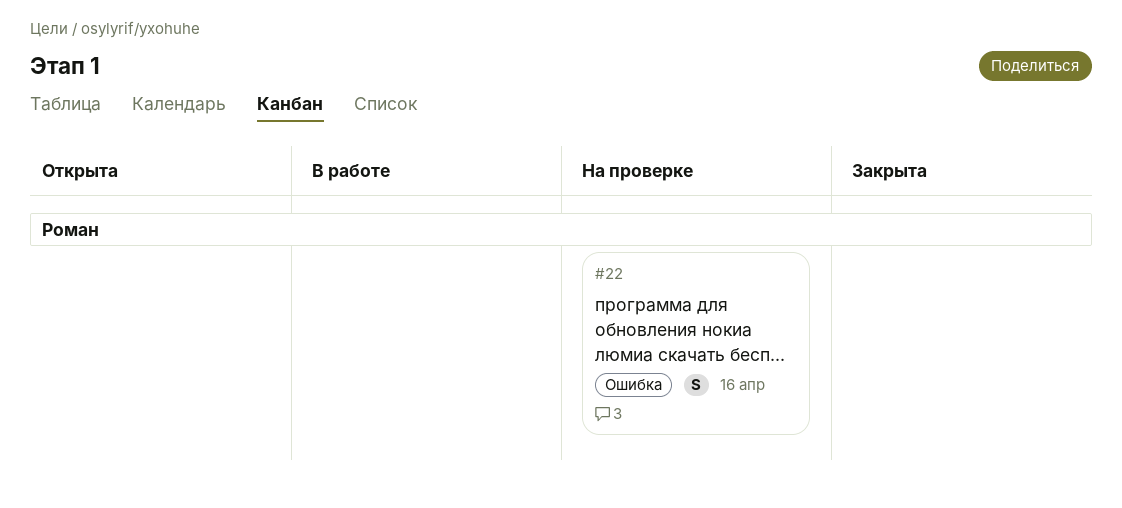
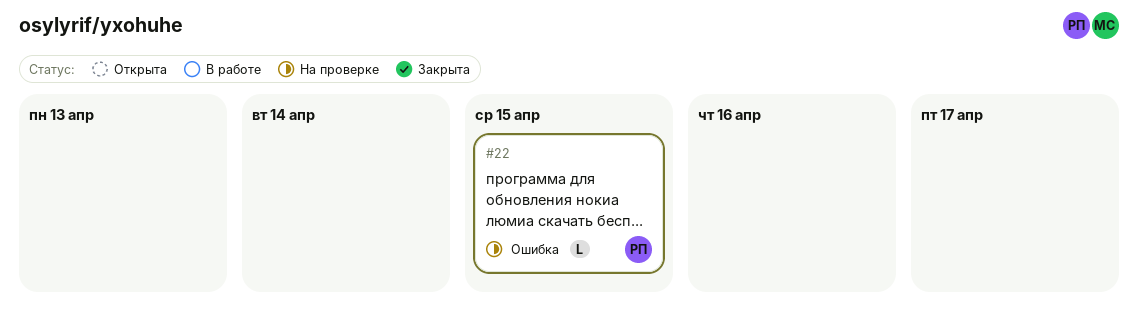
#22, estimate: S -> L
#22, due: Apr 16 -> Apr 15

